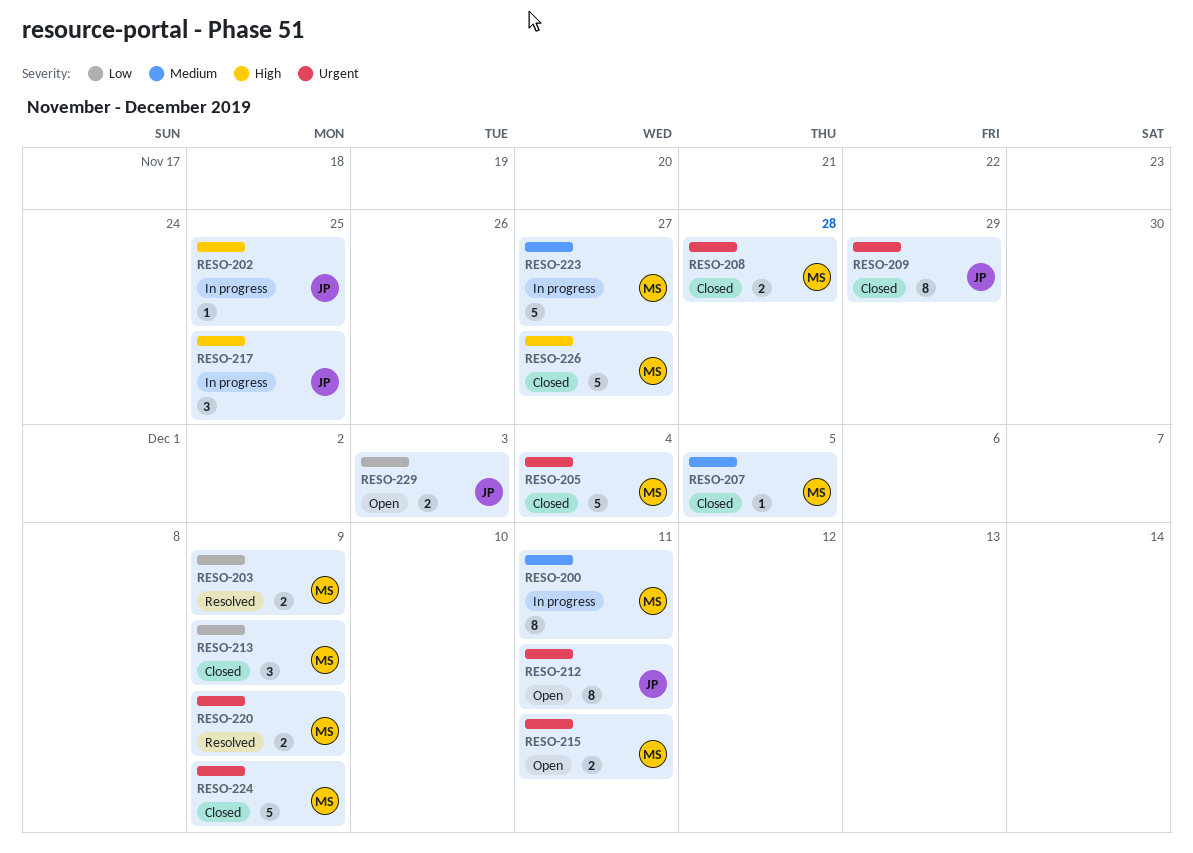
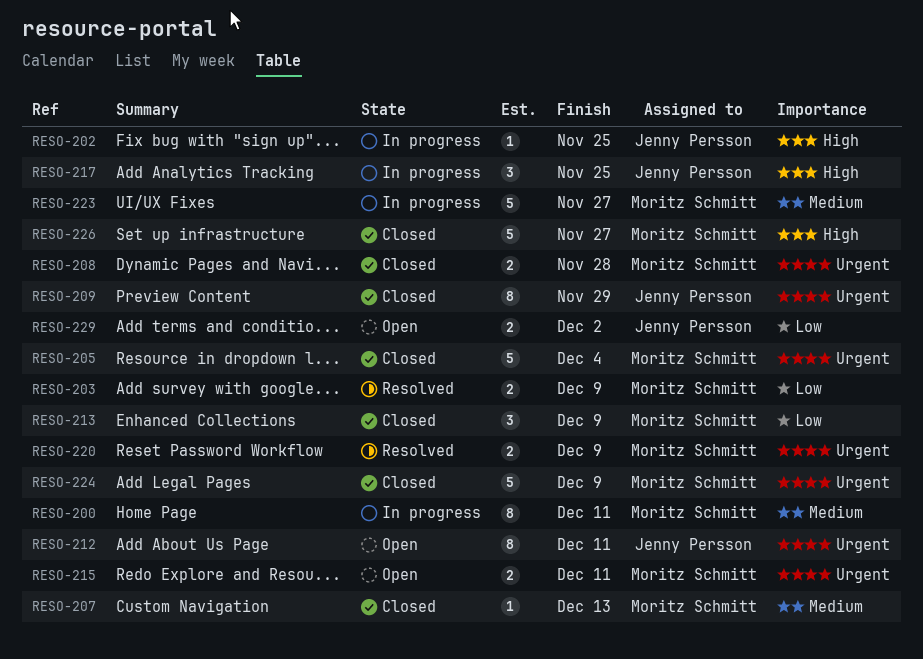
RESO-207, due: Dec 5 -> Dec 13
RESO-229, due: Dec 3 -> Dec 2

